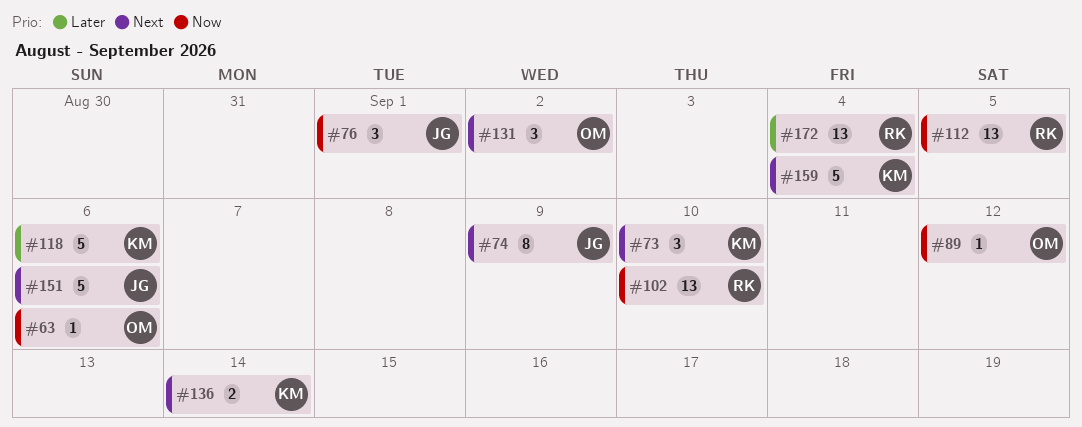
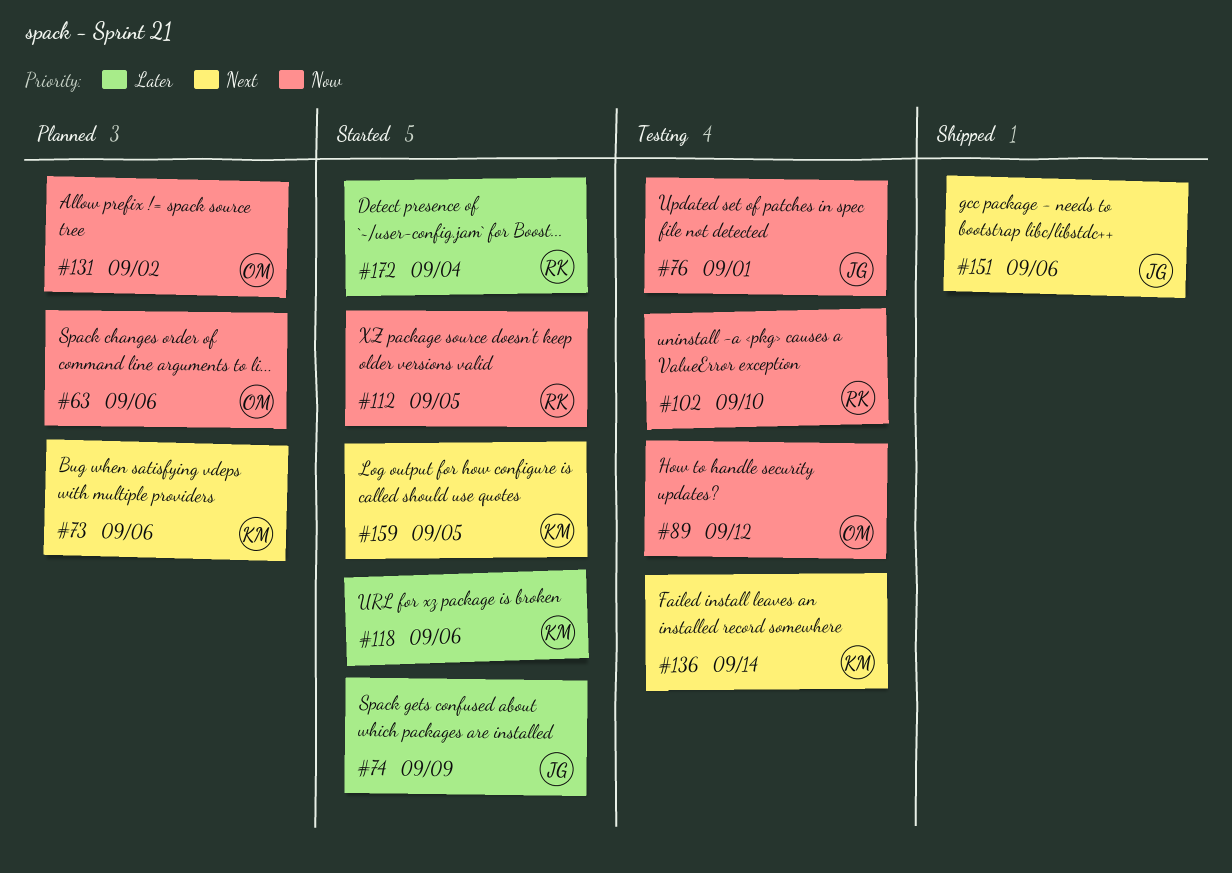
#73, due: Sep 10 -> Sep 6
#74, priority: Next -> Later
#131, priority: Next -> Now
#159, due: Sep 4 -> Sep 5

